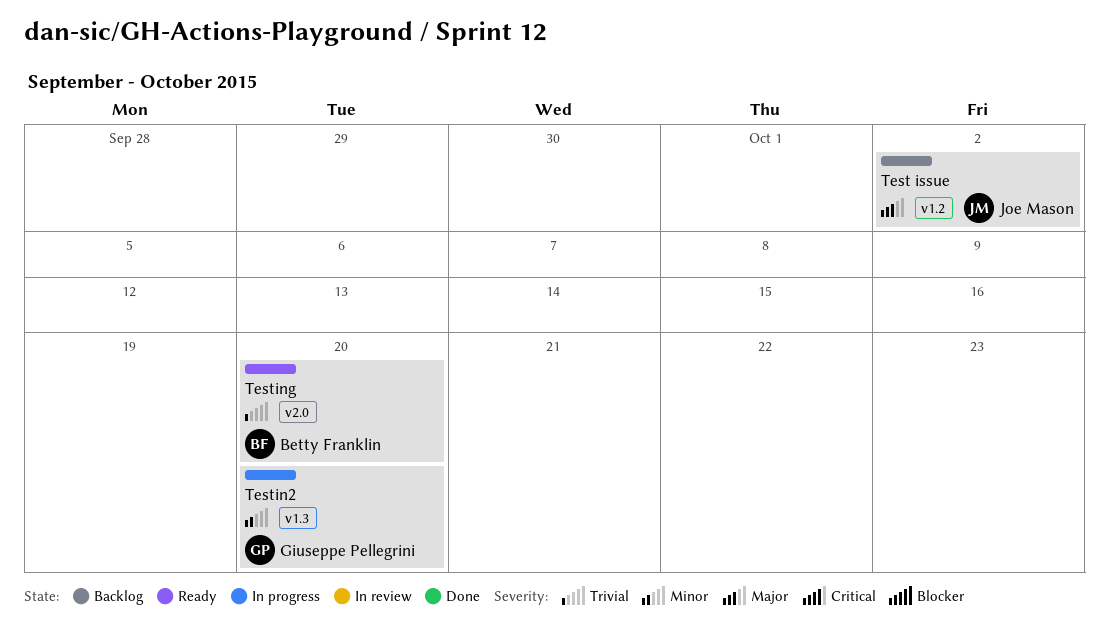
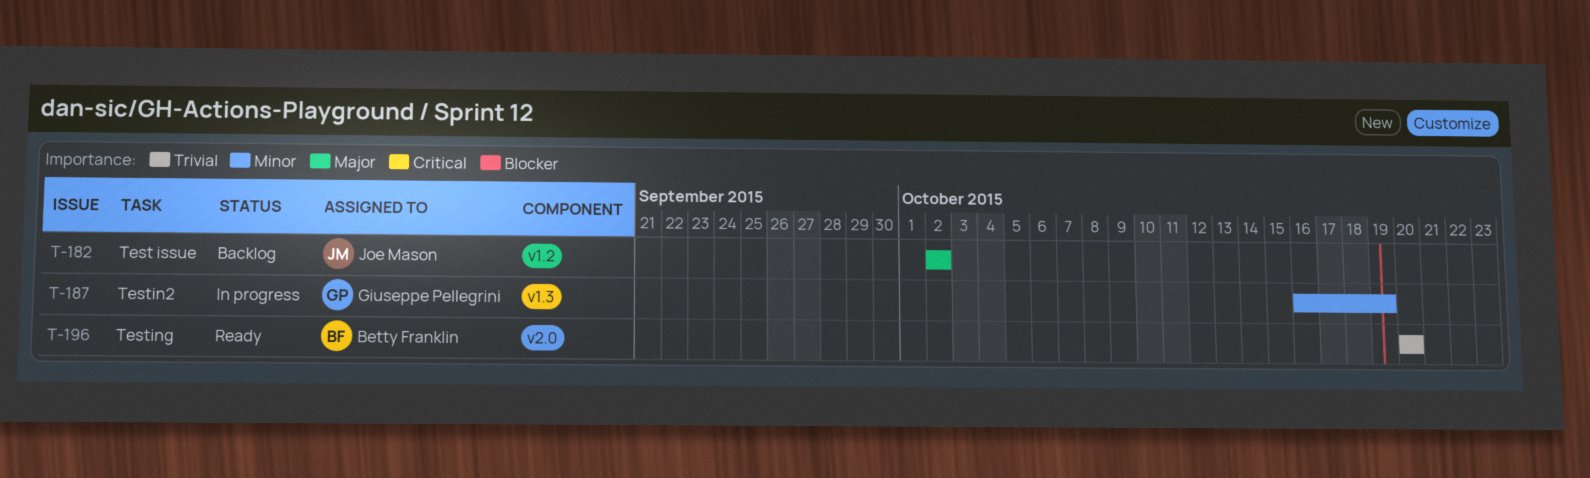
Testin2, due: Oct 20 -> Oct 19

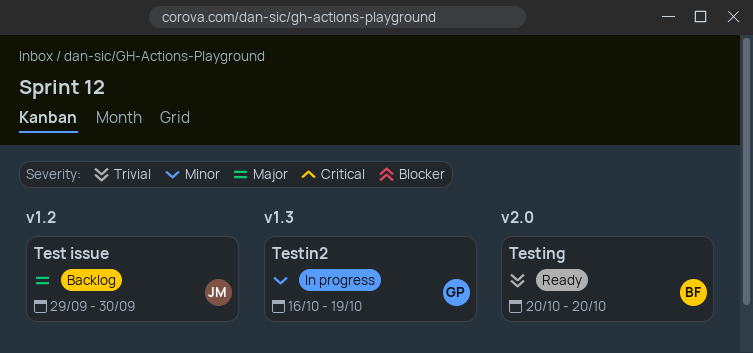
Test issue, start: Oct 2 -> Sep 29
Test issue, due: Oct 2 -> Sep 30

